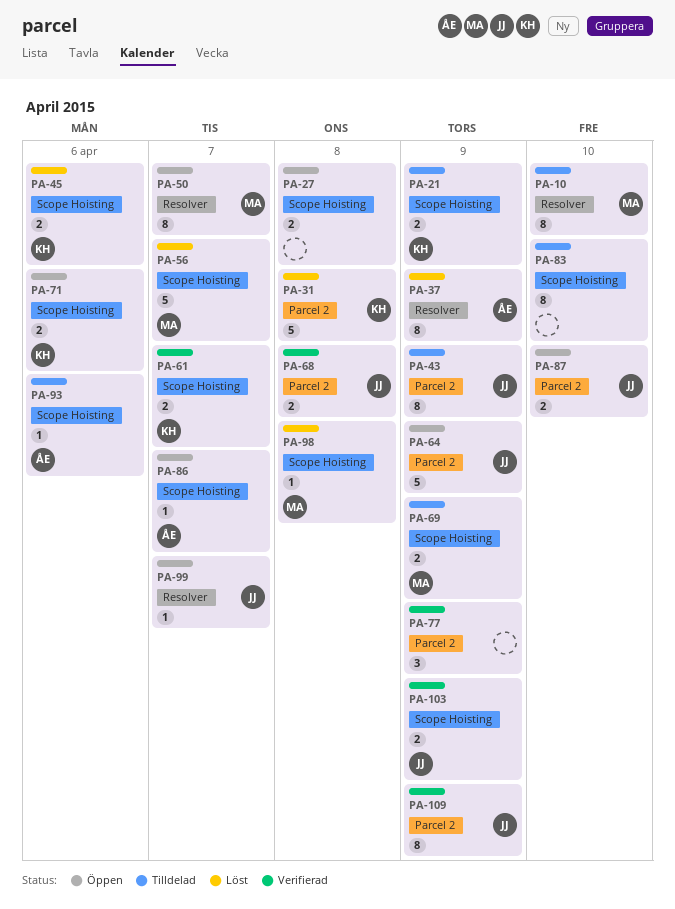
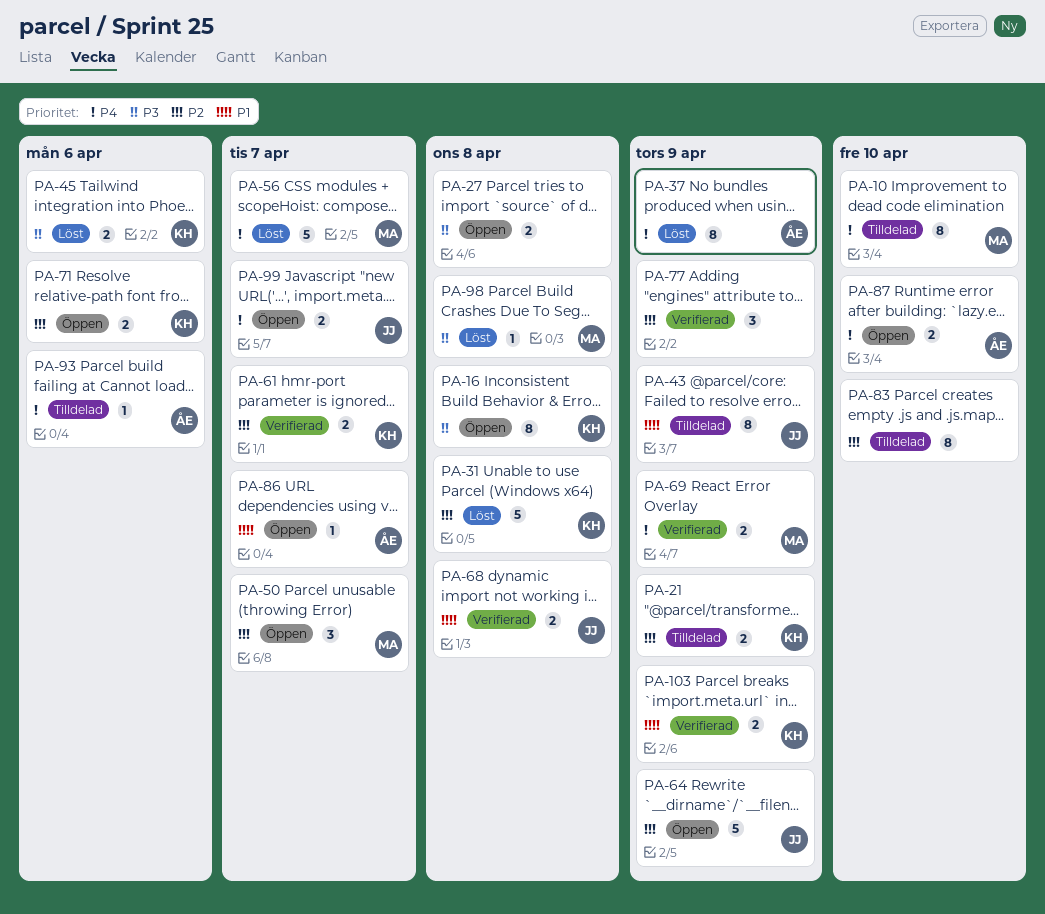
PA-16: none -> present
PA-50, estimate: 8 -> 3
PA-69, status: Tilldelad -> Verifierad
PA-87, owner: JJ -> ÅE
PA-99, estimate: 1 -> 2
PA-103, owner: JJ -> KH
PA-109: present -> none

